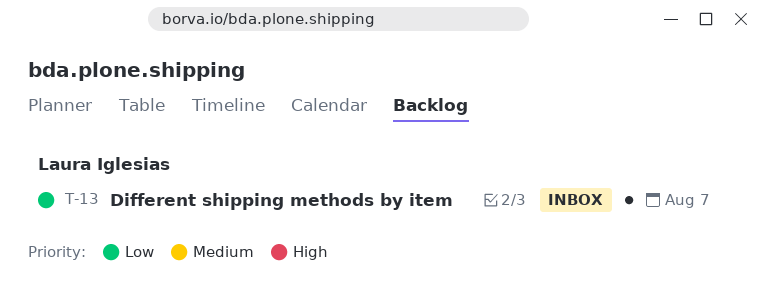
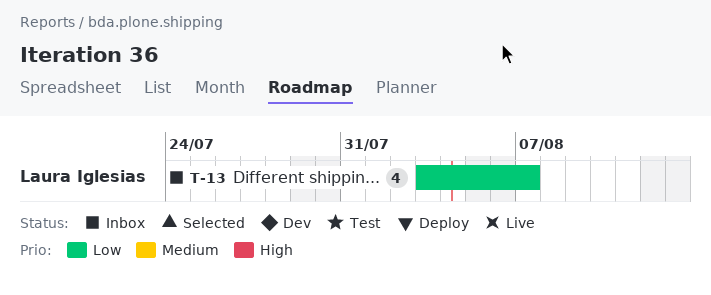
T-13, estimate: 1 -> 4

